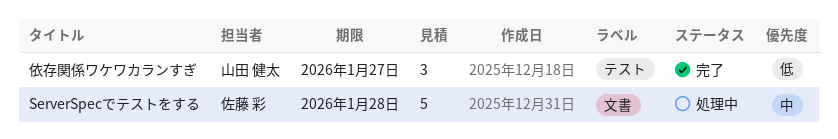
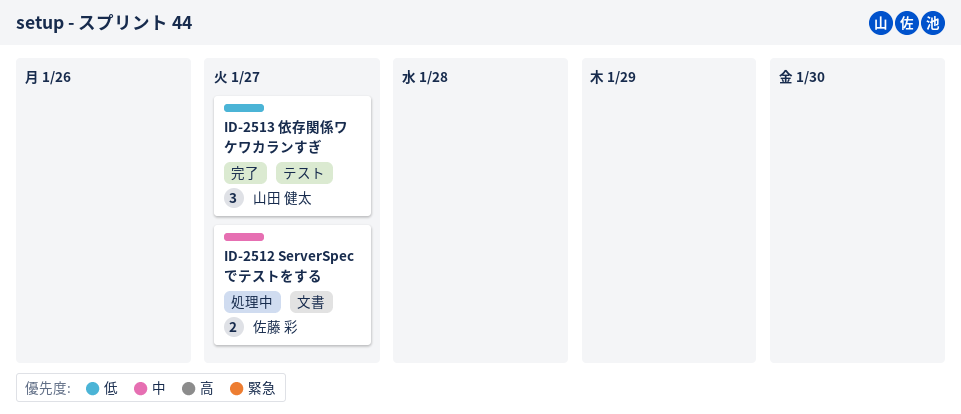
ServerSpecでテストをする, estimate: 5 -> 2
ServerSpecでテストをする, due: Jan 28 -> Jan 27

